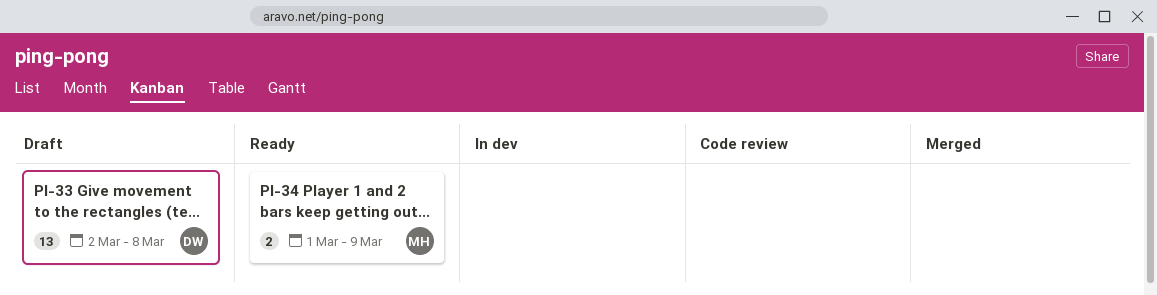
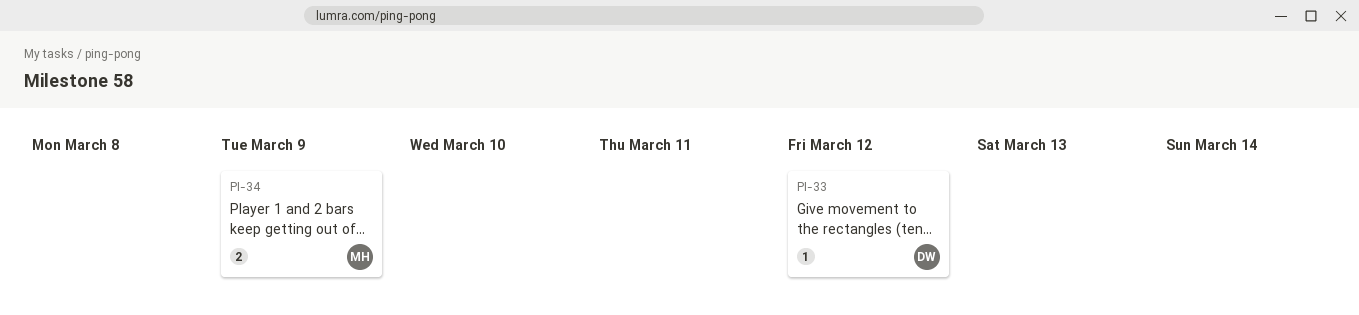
PI-33, estimate: 13 -> 1
PI-33, due: Mar 8 -> Mar 12

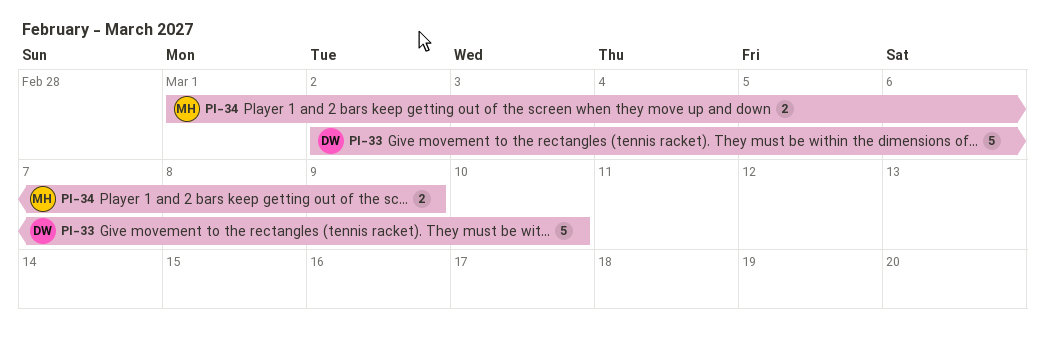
PI-33, estimate: 1 -> 5
PI-33, due: Mar 12 -> Mar 10

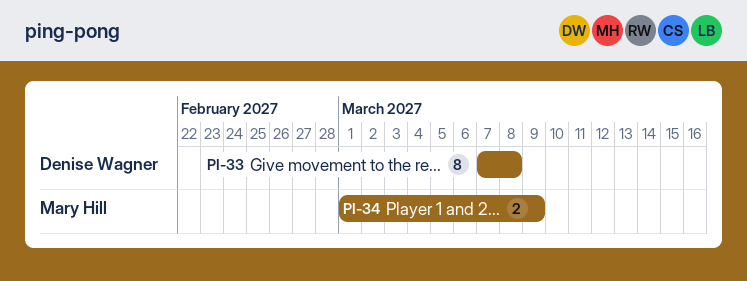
PI-33, estimate: 5 -> 8
PI-33, start: Mar 2 -> Mar 7
PI-33, due: Mar 10 -> Mar 8

